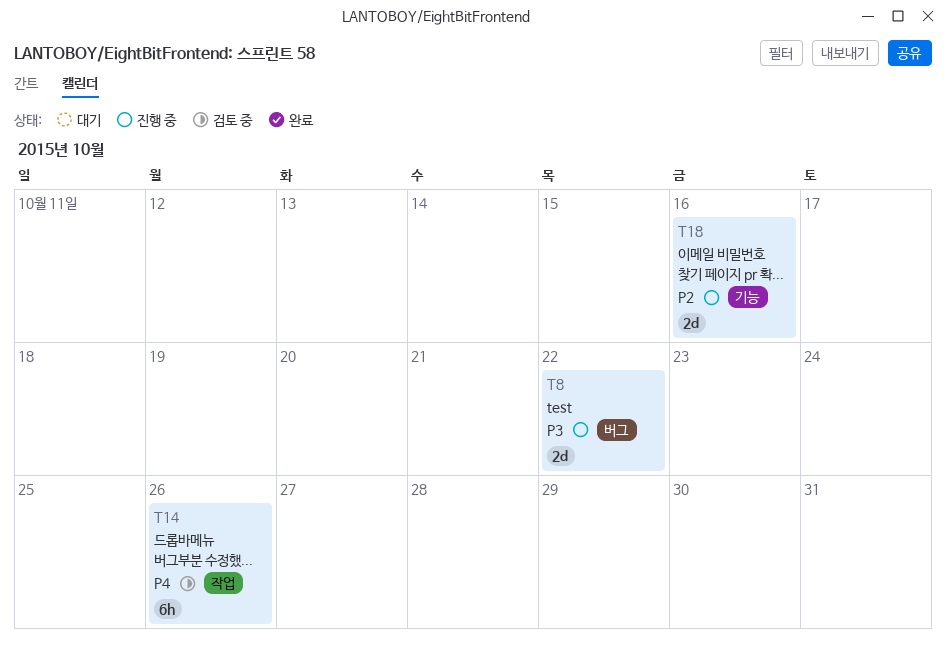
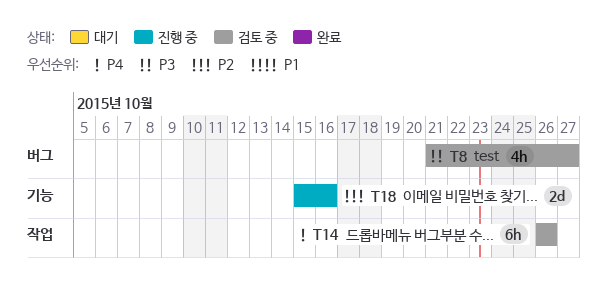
T8, status: 진행 중 -> 검토 중
T8, estimate: 2d -> 4h
T8, due: Oct 22 -> Oct 27

